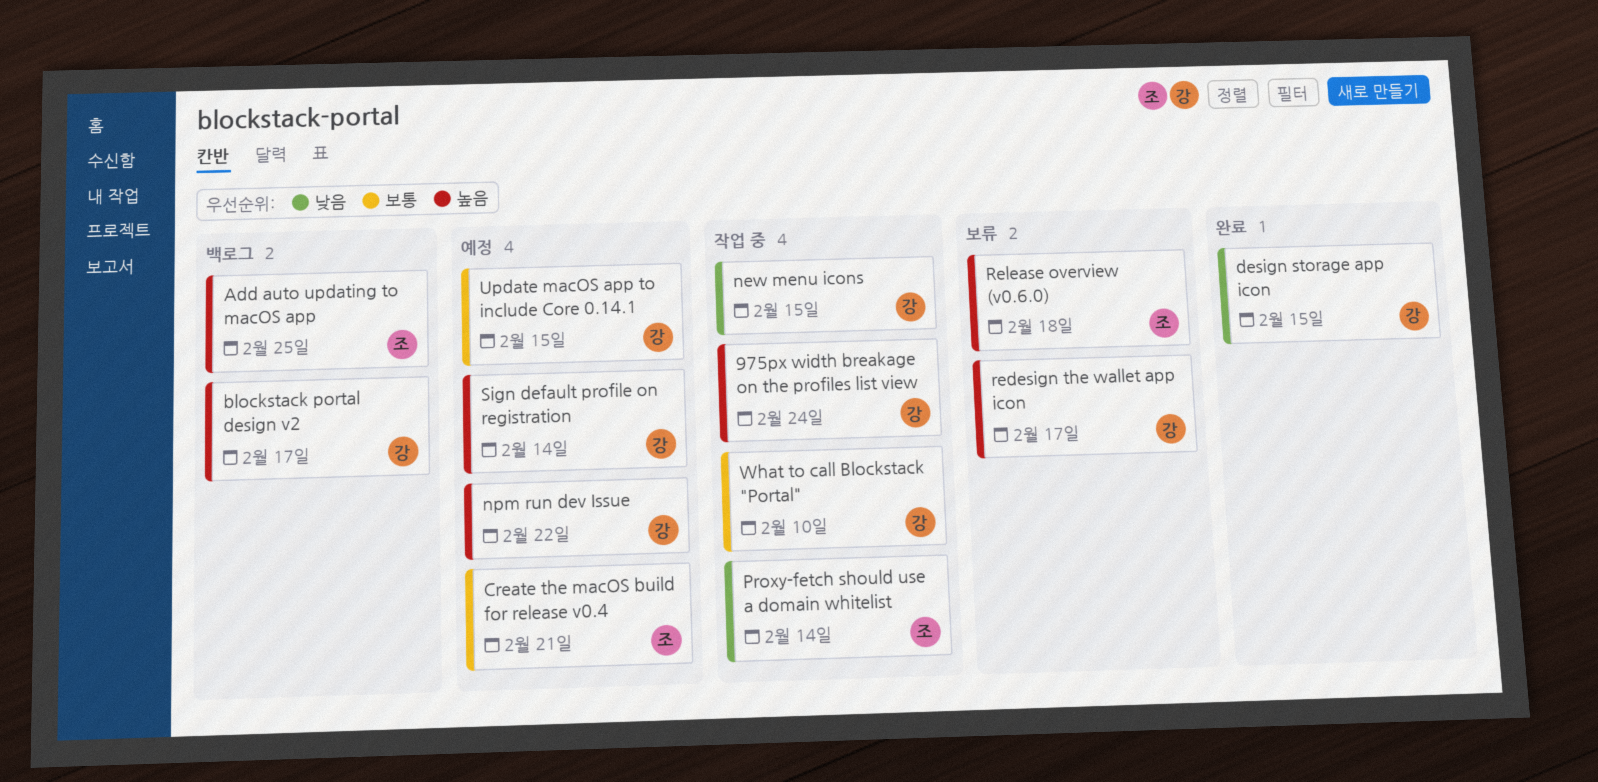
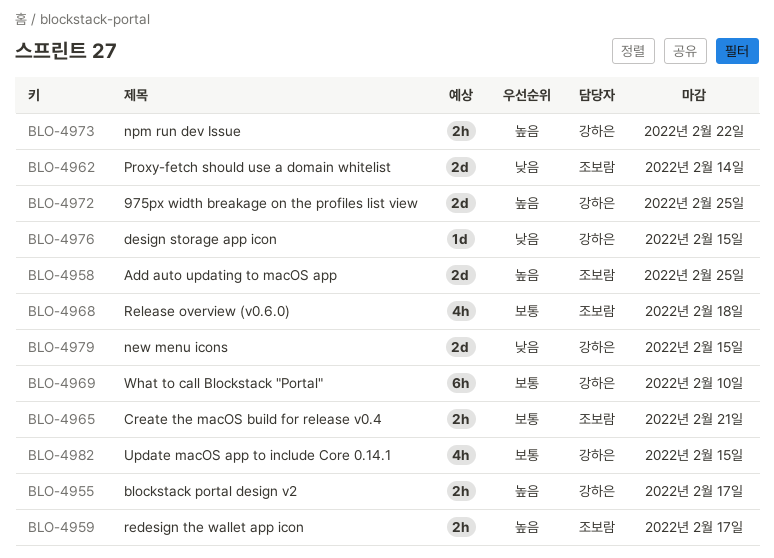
975px width breakage on the profiles list view, due: Feb 24 -> Feb 25
redesign the wallet app icon, owner: 강하은 -> 조보람
Release overview (v0.6.0), priority: 높음 -> 보통
Sign default profile on registration: present -> none

